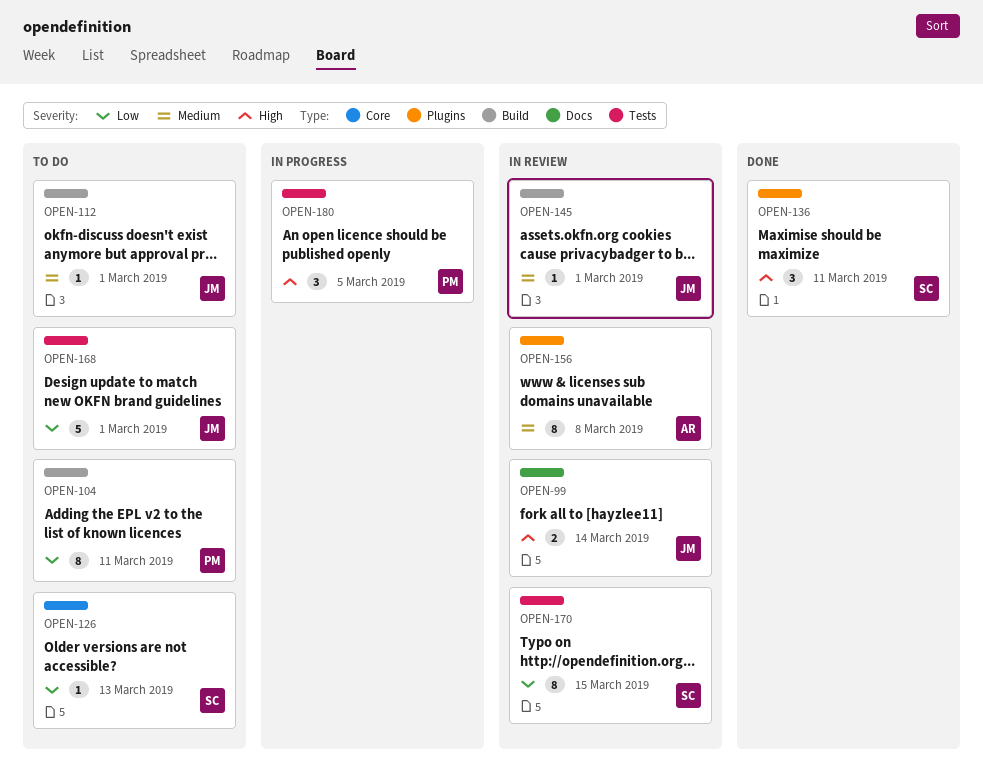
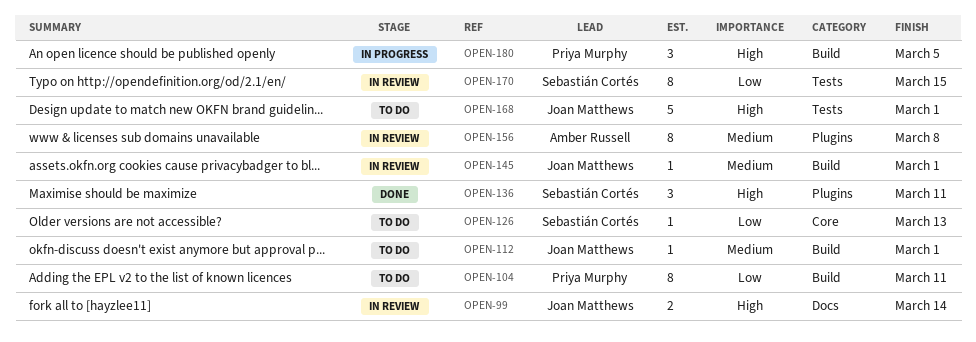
OPEN-168, priority: Low -> High
OPEN-180, label: Tests -> Build

